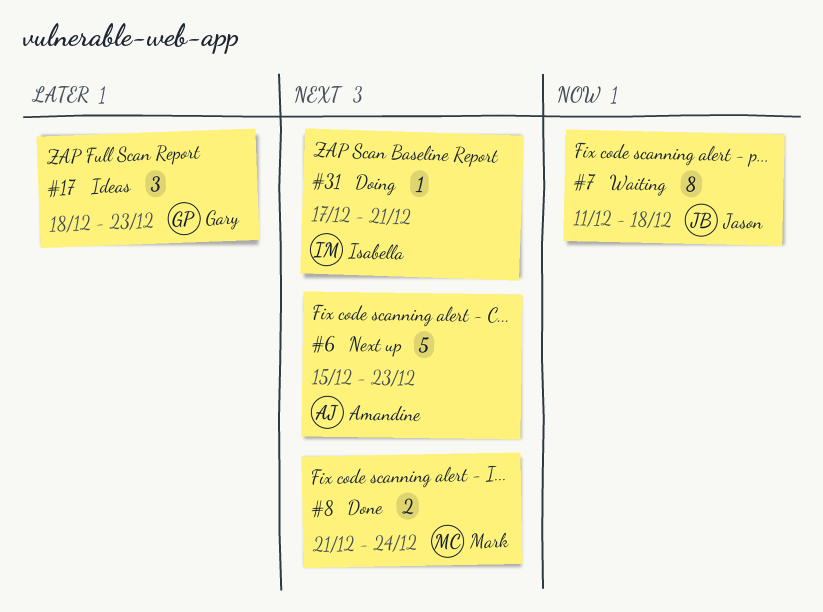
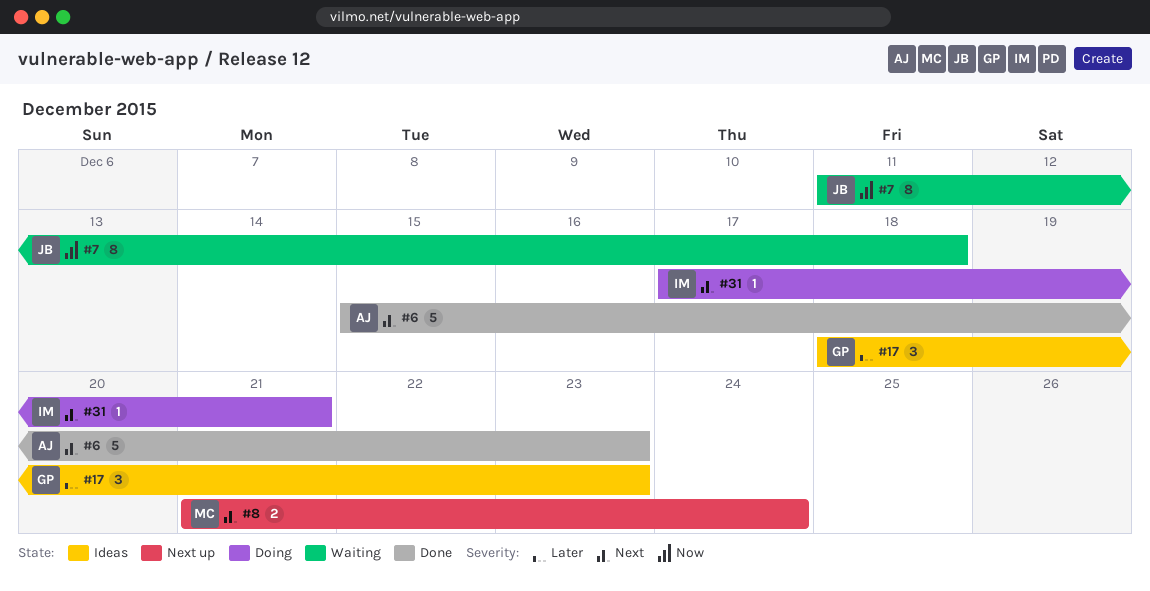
#6, status: Next up -> Done
#8, status: Done -> Next up

